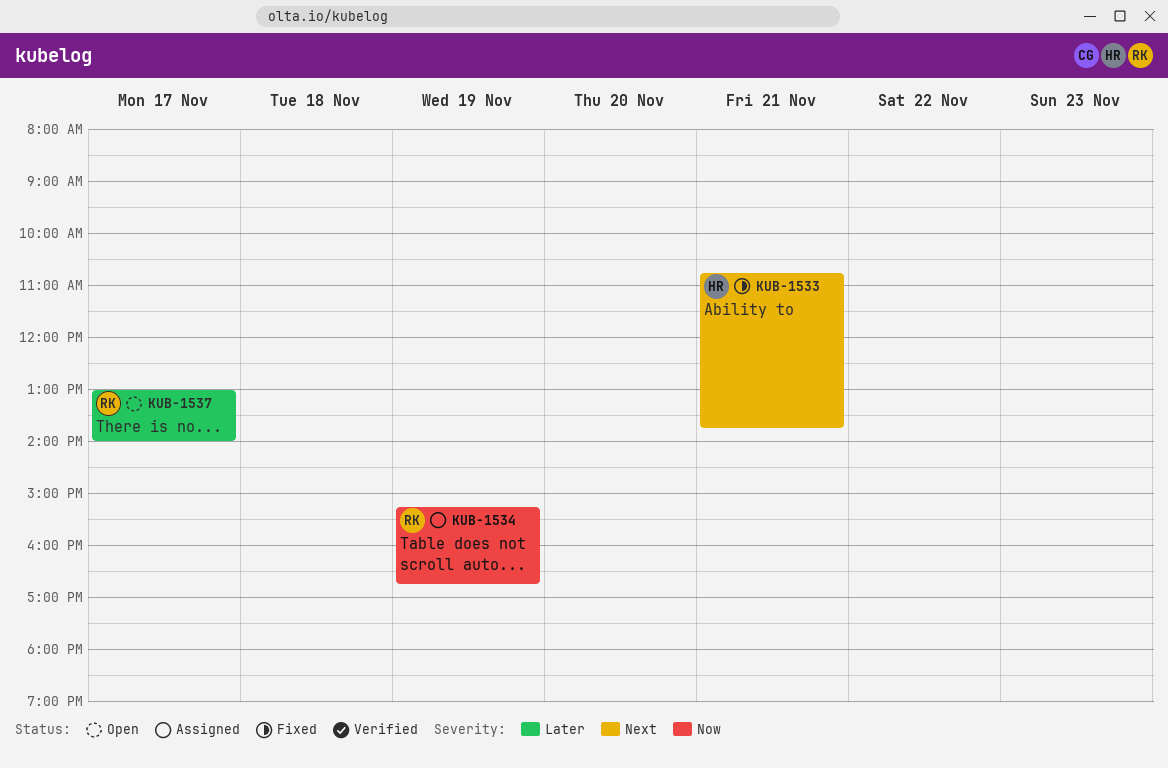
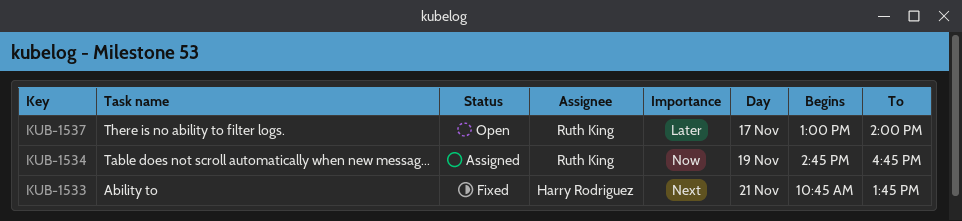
KUB-1534, begins: 15:15 -> 14:45

